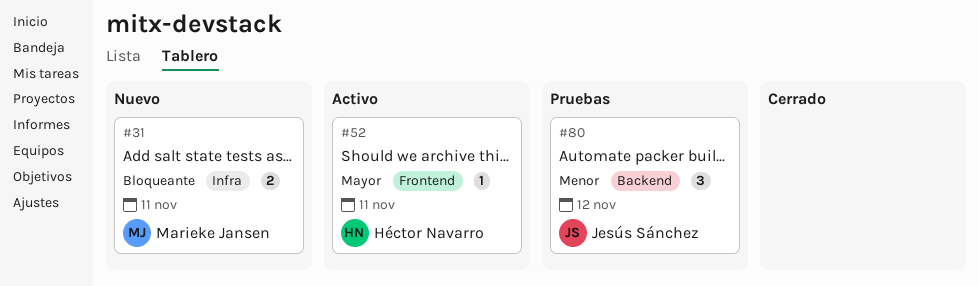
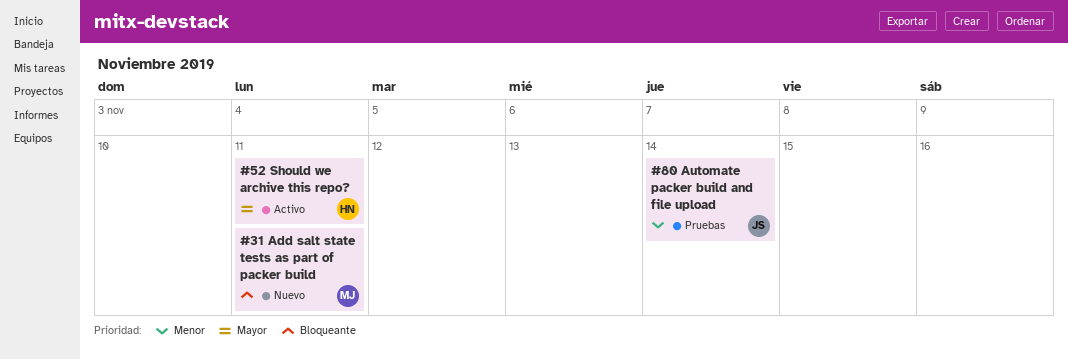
#80, due: Nov 12 -> Nov 14

